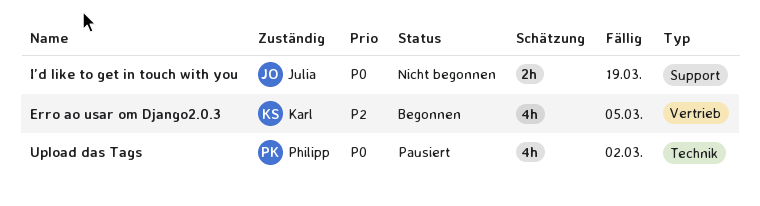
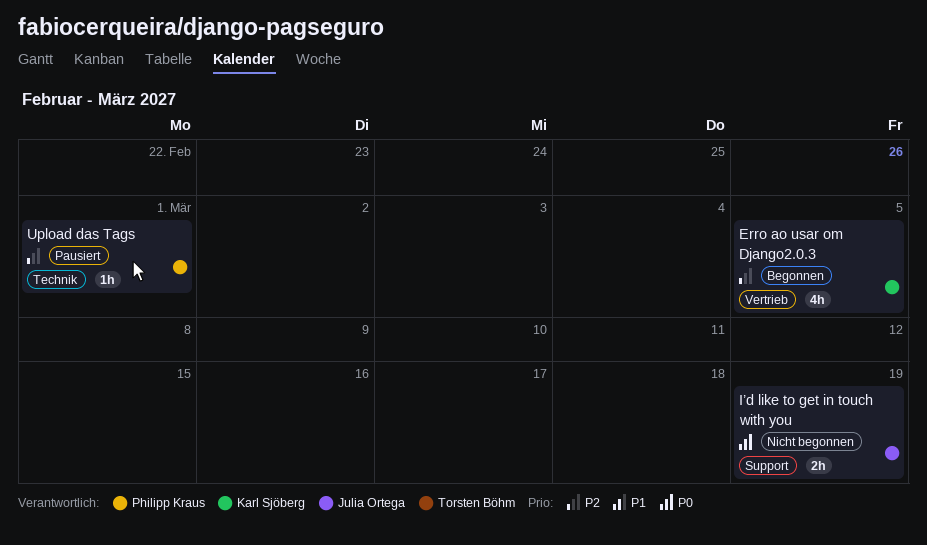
Upload das Tags, priority: P0 -> P2
Upload das Tags, estimate: 4h -> 1h
Upload das Tags, due: Mar 2 -> Mar 1

